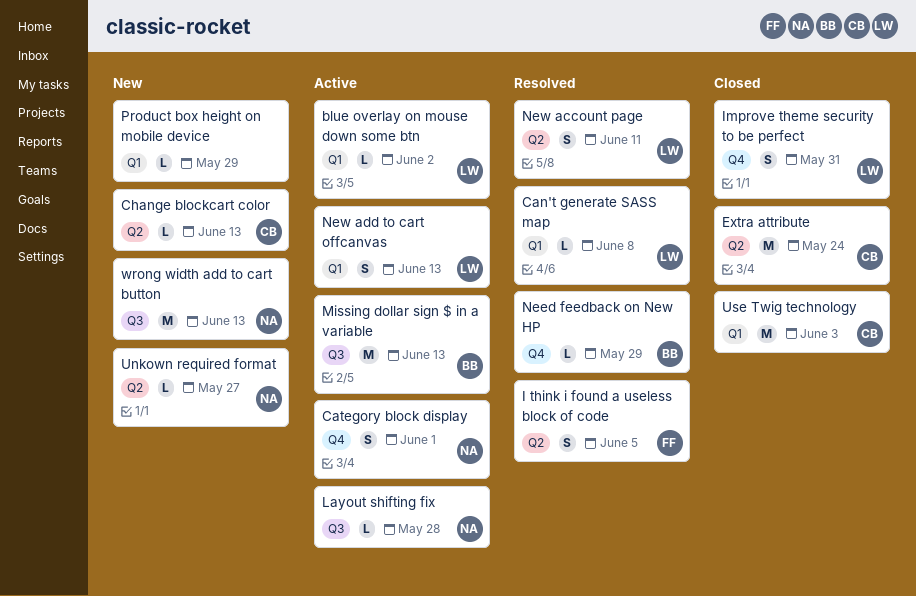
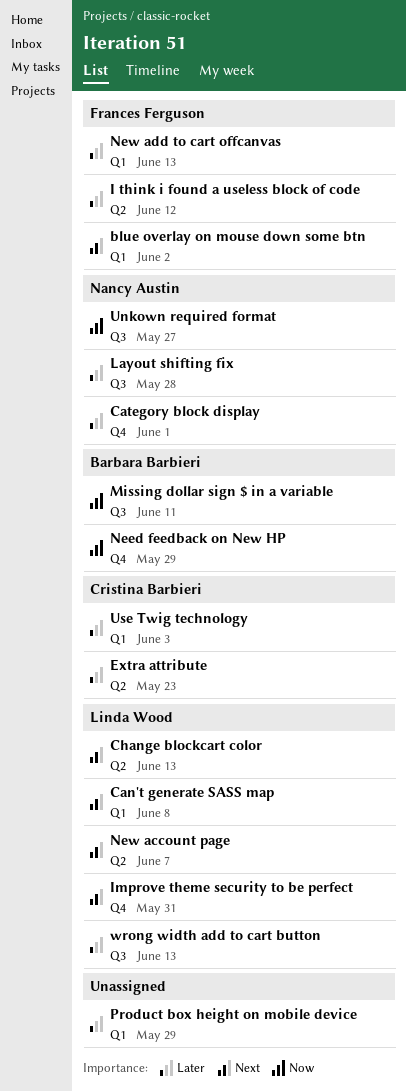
blue overlay on mouse down some btn, owner: Linda Wood -> Frances Ferguson
Change blockcart color, owner: Cristina Barbieri -> Linda Wood
Extra attribute, due: May 24 -> May 23
I think i found a useless block of code, due: Jun 5 -> Jun 12
Missing dollar sign $ in a variable, due: Jun 13 -> Jun 11
New account page, due: Jun 11 -> Jun 7
New add to cart offcanvas, owner: Linda Wood -> Frances Ferguson
Unkown required format, label: Q2 -> Q3
wrong width add to cart button, owner: Nancy Austin -> Linda Wood

